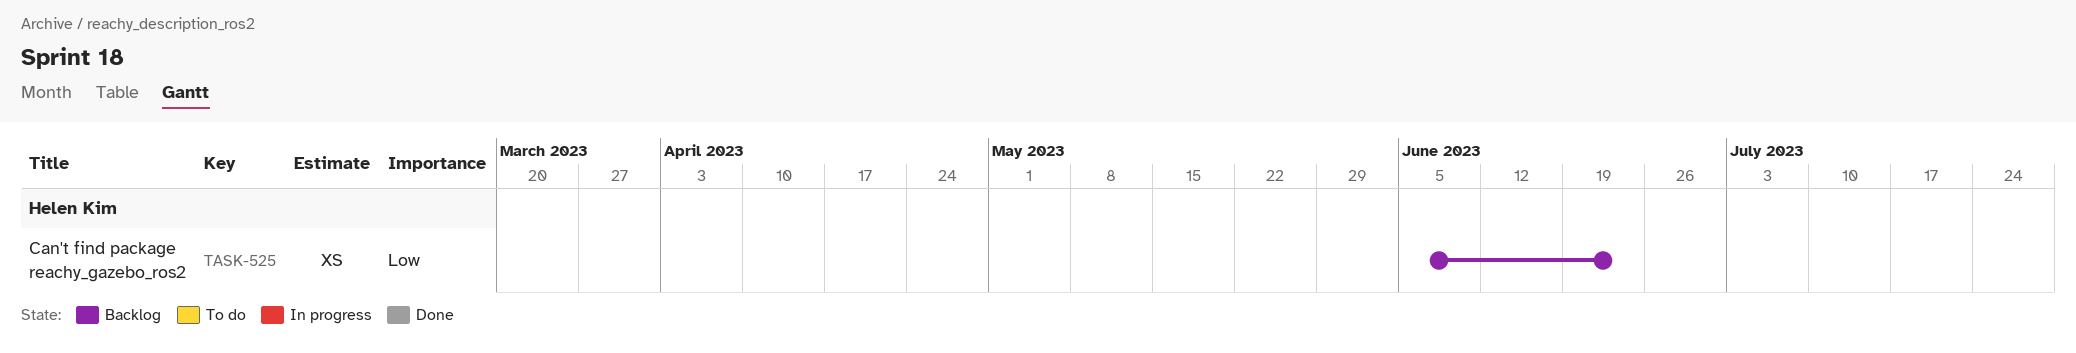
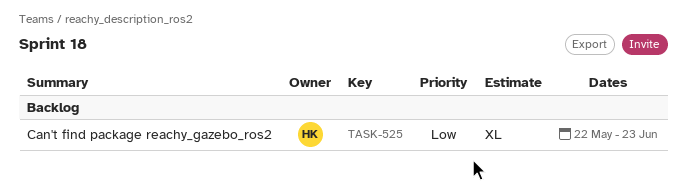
TASK-525, estimate: XS -> XL
TASK-525, start: Jun 5 -> May 22

